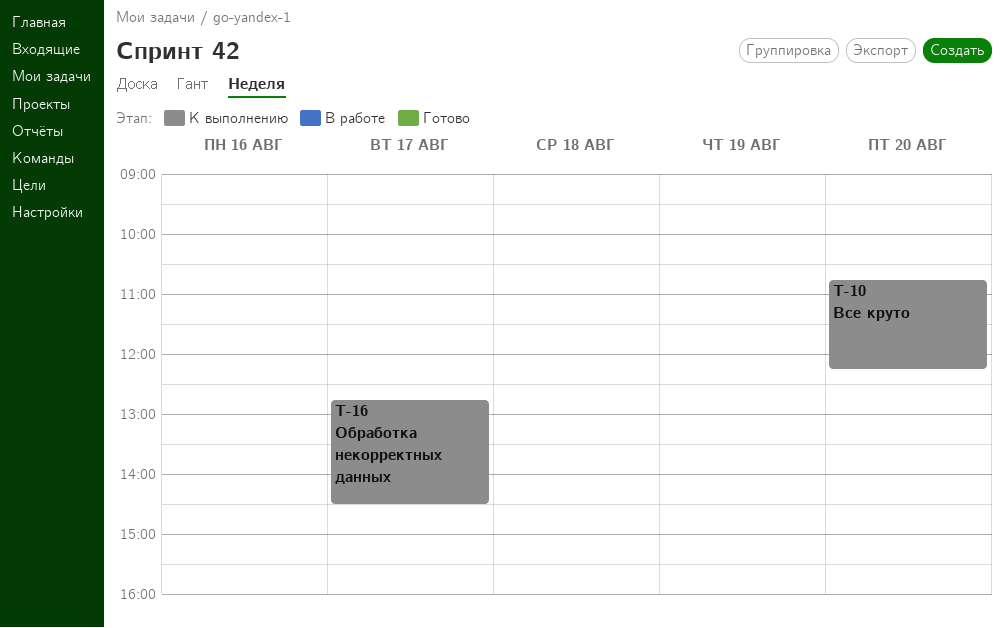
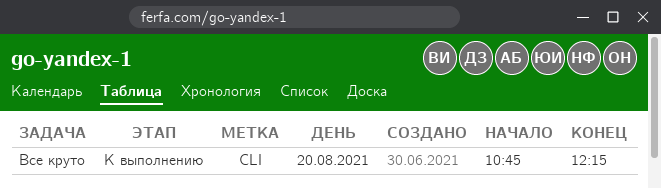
Обработка некорректных данных: present -> none

